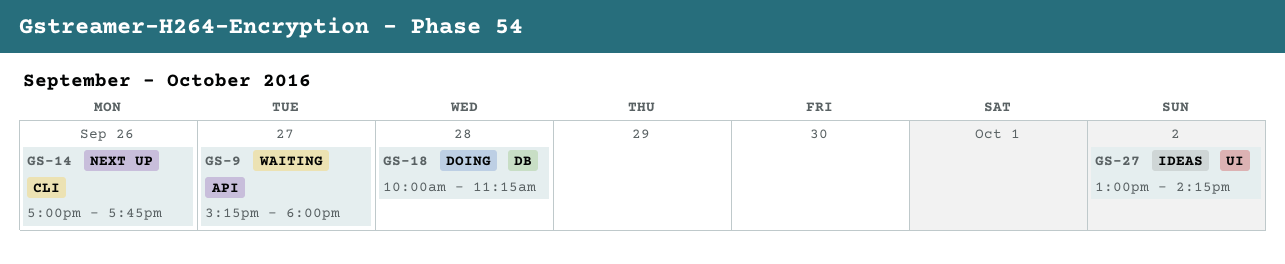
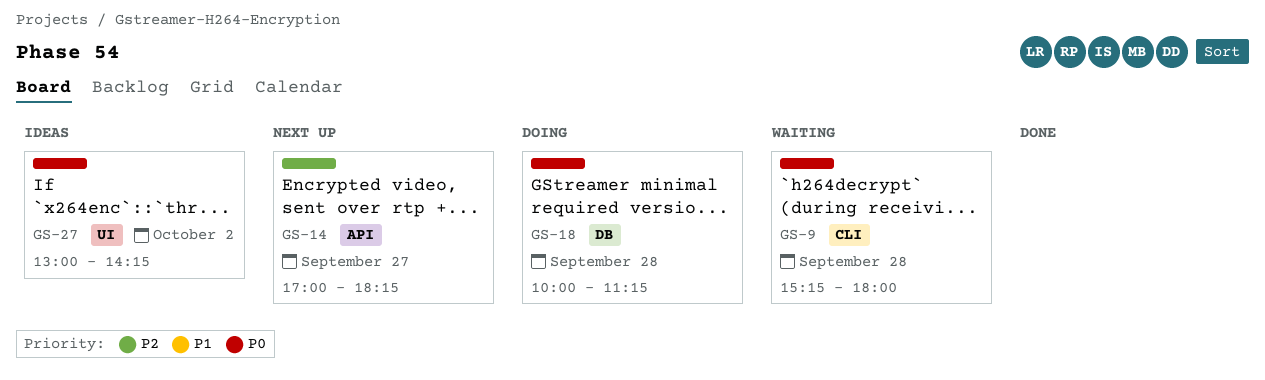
GS-9, label: API -> CLI
GS-9, day: Sep 27 -> Sep 28
GS-14, label: CLI -> API
GS-14, day: Sep 26 -> Sep 27
GS-14, ends: 17:45 -> 18:15

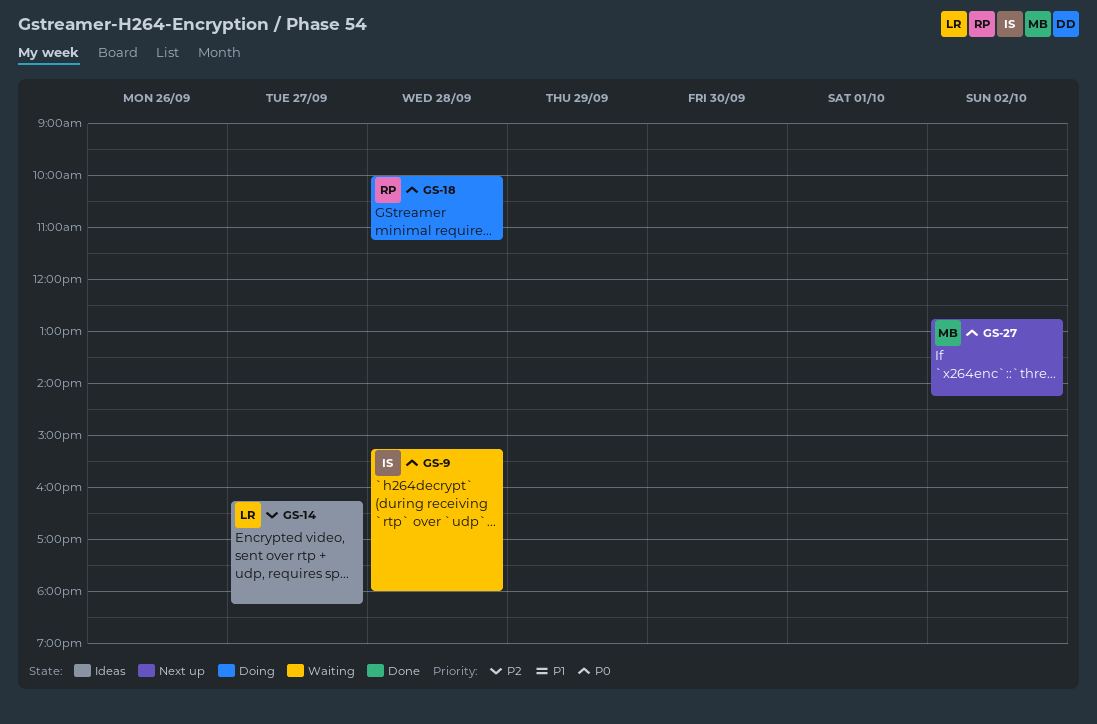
GS-14, status: Next up -> Ideas
GS-14, begins: 17:00 -> 16:15
GS-27, status: Ideas -> Next up
GS-27, begins: 13:00 -> 12:45

